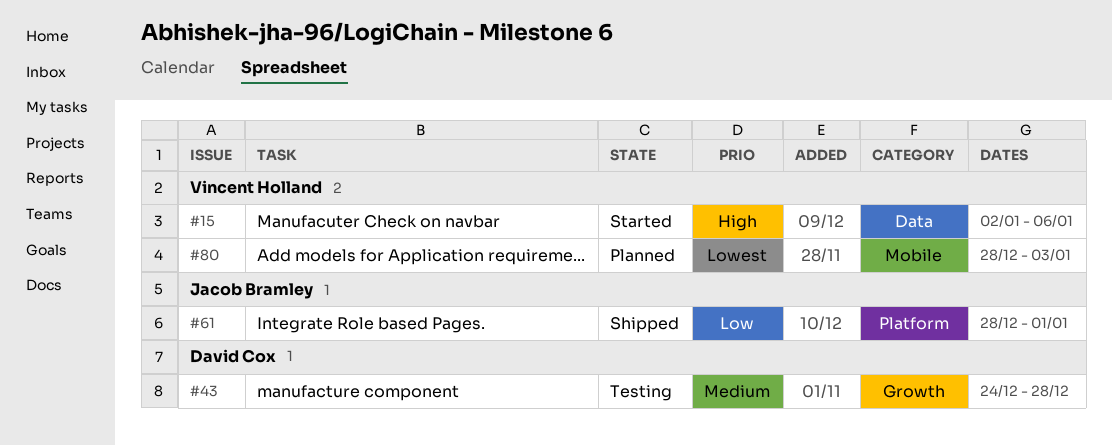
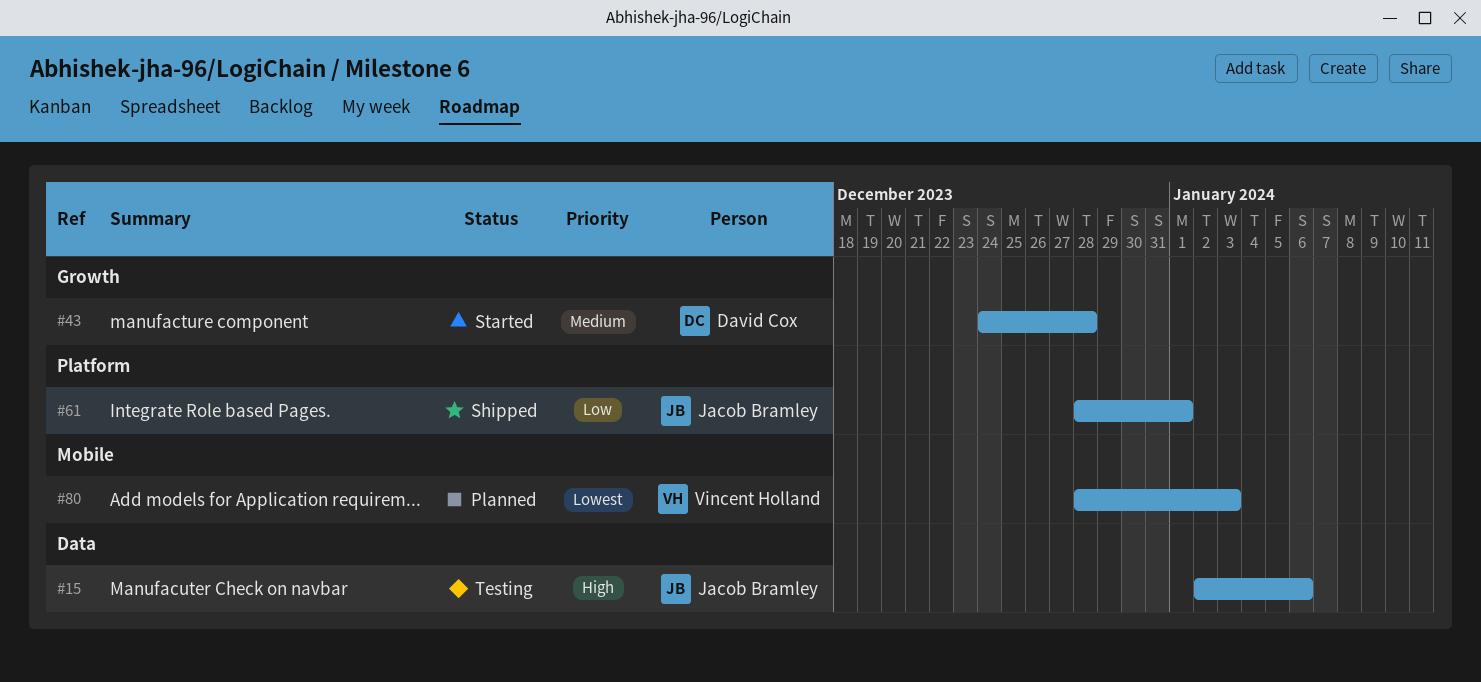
#15, status: Started -> Testing
#15, owner: Vincent Holland -> Jacob Bramley
#43, status: Testing -> Started

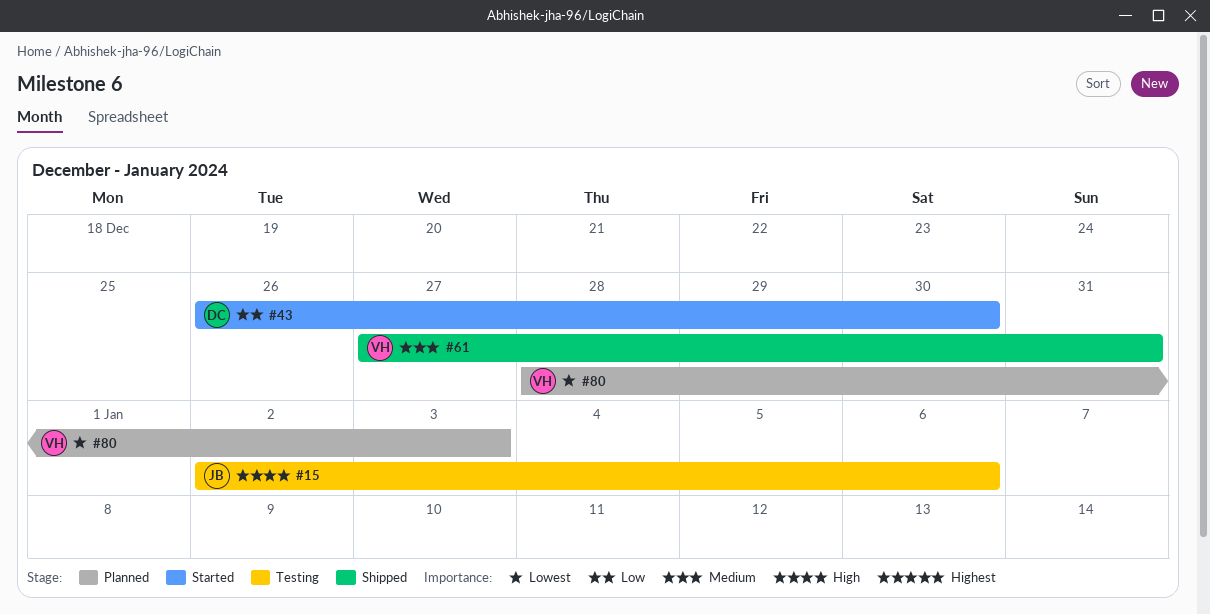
#43, priority: Medium -> Low
#43, start: Dec 24 -> Dec 26
#43, due: Dec 28 -> Dec 30
#61, owner: Jacob Bramley -> Vincent Holland
#61, priority: Low -> Medium
#61, start: Dec 28 -> Dec 27
#61, due: Jan 1 -> Dec 31

